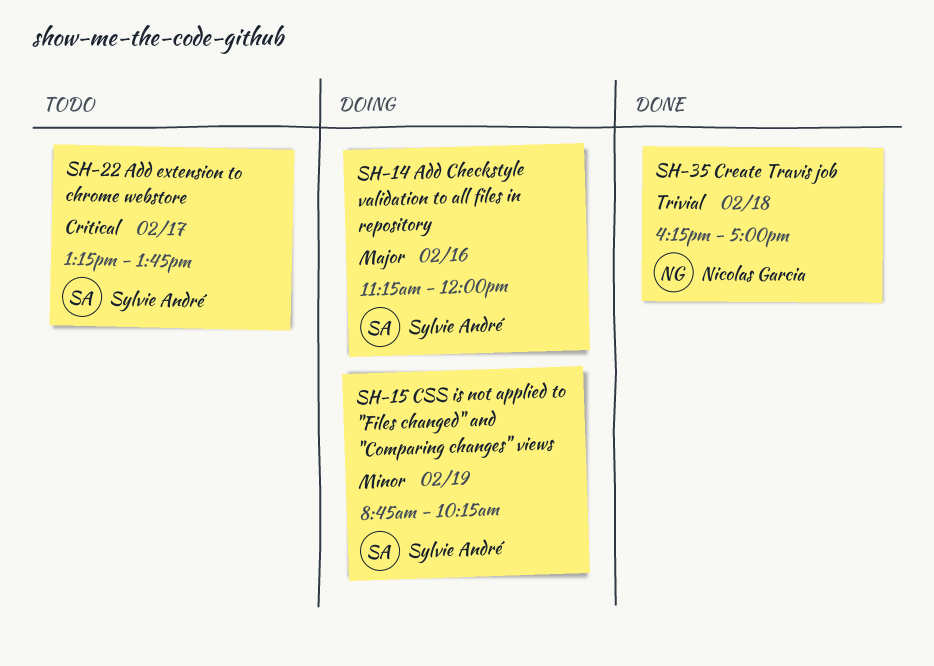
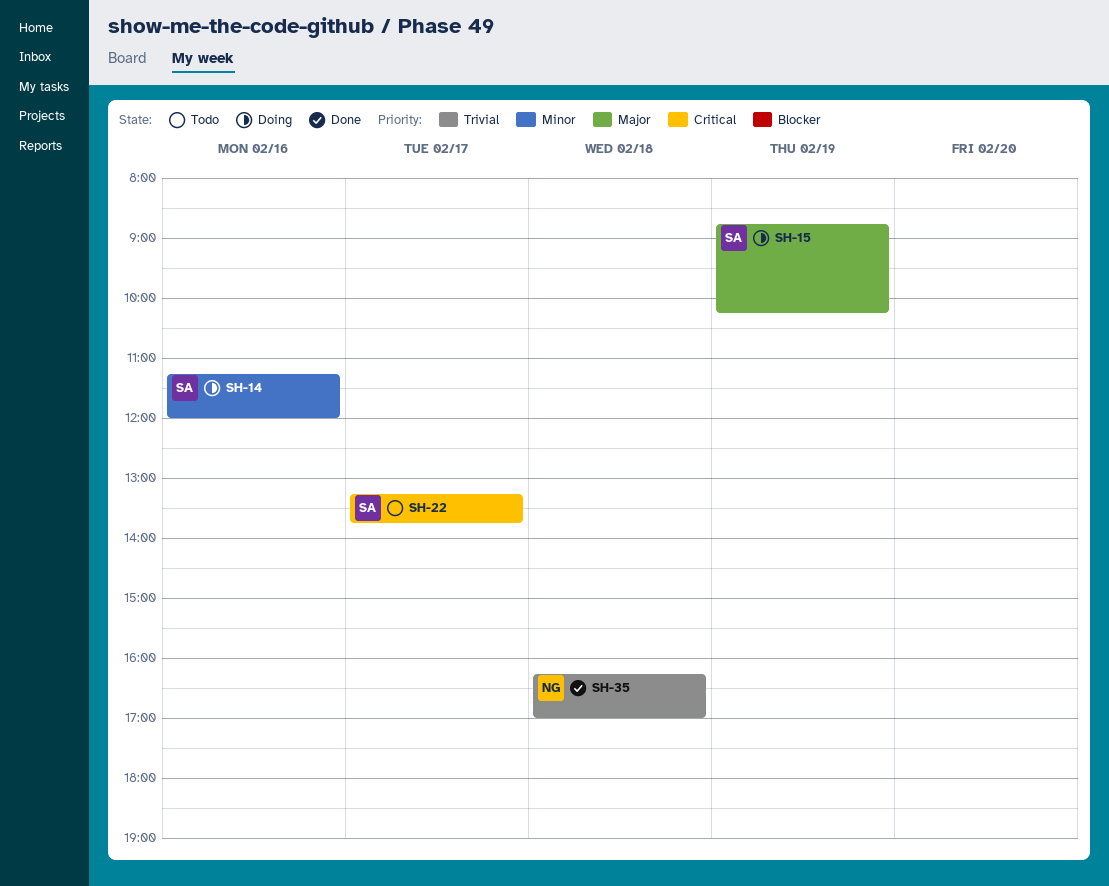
SH-14, priority: Major -> Minor
SH-15, priority: Minor -> Major

